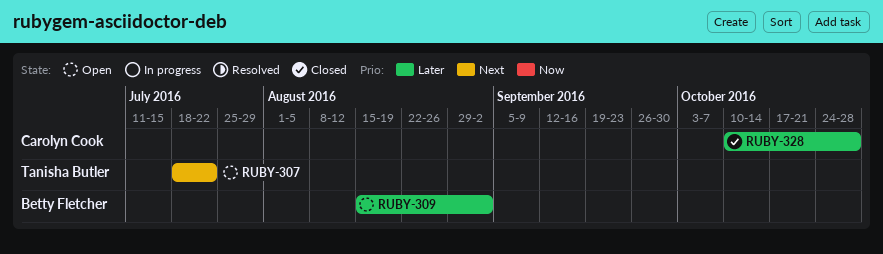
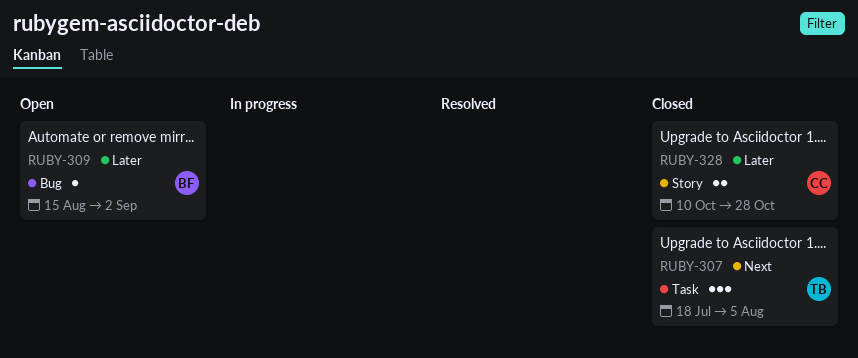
RUBY-307, status: Open -> Closed
RUBY-307, due: Jul 22 -> Aug 5

